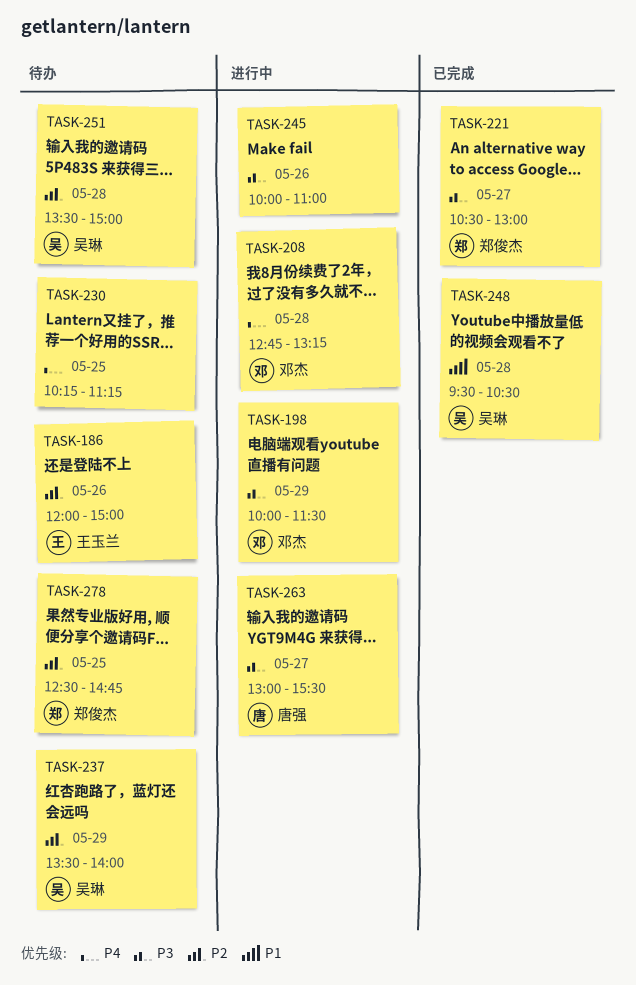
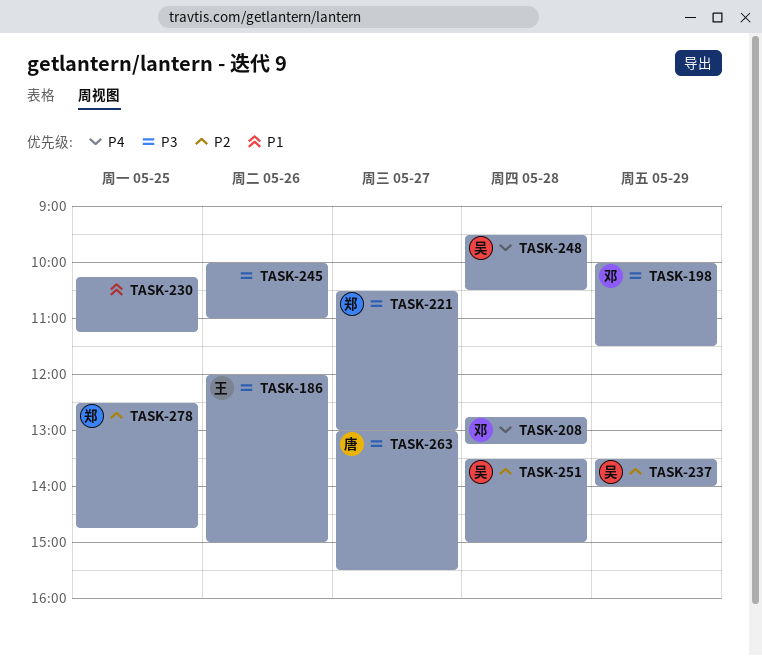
TASK-186, priority: P2 -> P3
TASK-230, priority: P4 -> P1
TASK-248, priority: P1 -> P4

